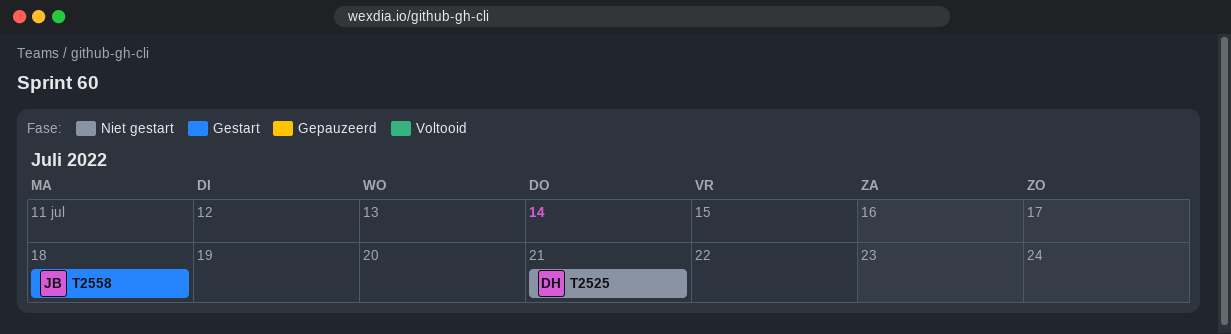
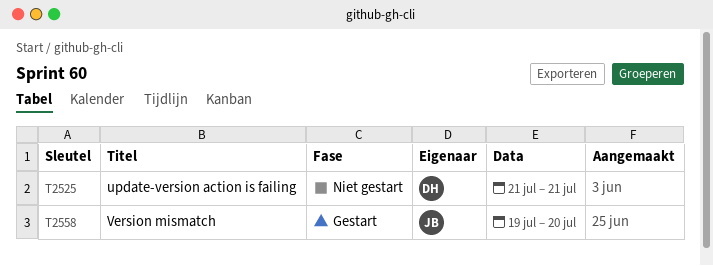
T2558, start: Jul 18 -> Jul 19
T2558, due: Jul 18 -> Jul 20

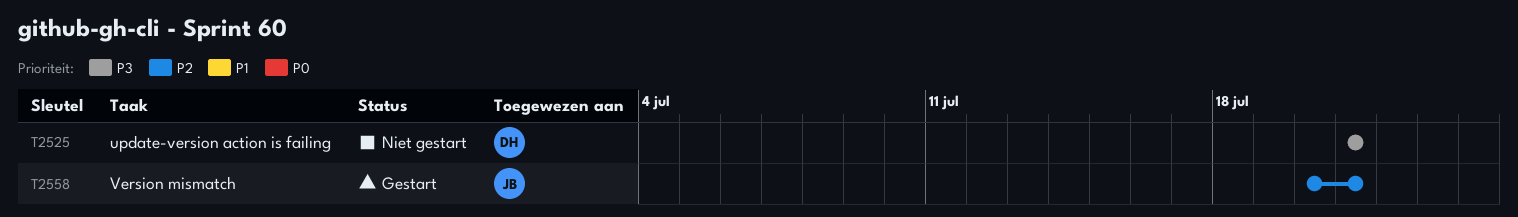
T2558, start: Jul 19 -> Jul 20
T2558, due: Jul 20 -> Jul 21

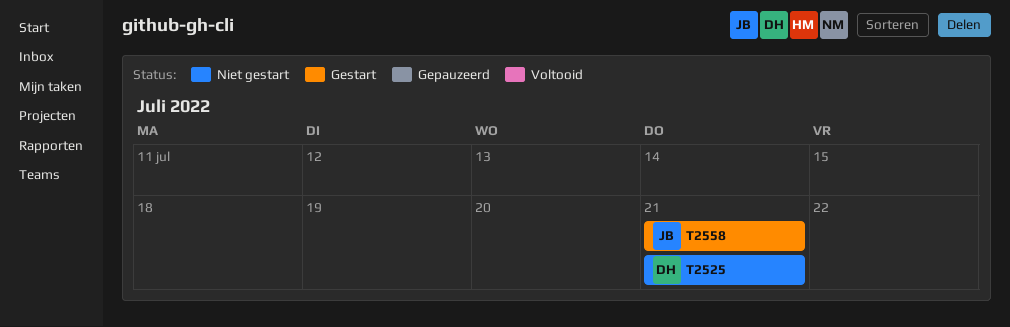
T2558, start: Jul 20 -> Jul 21

